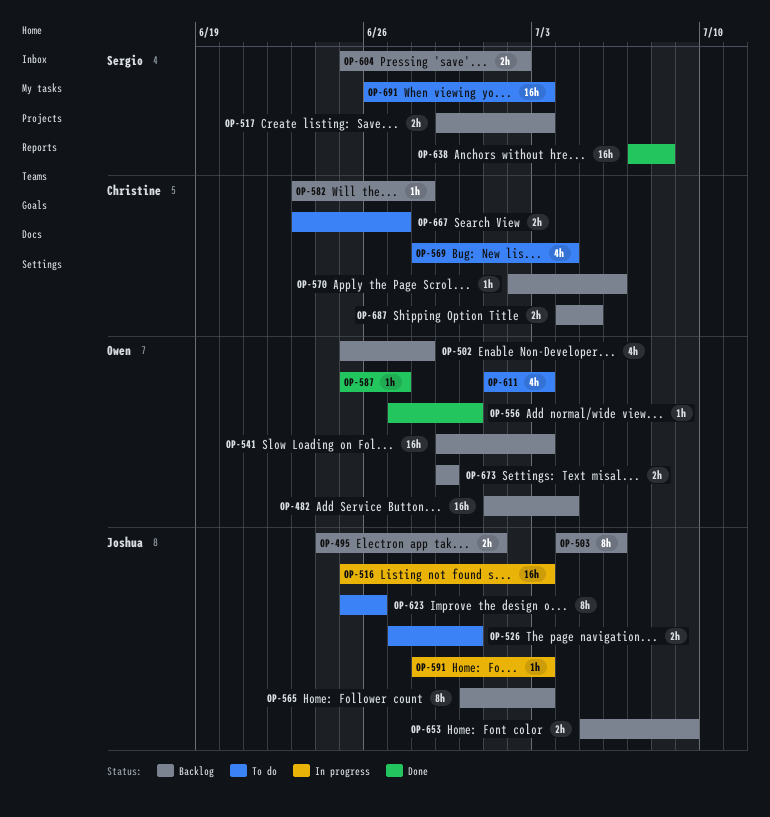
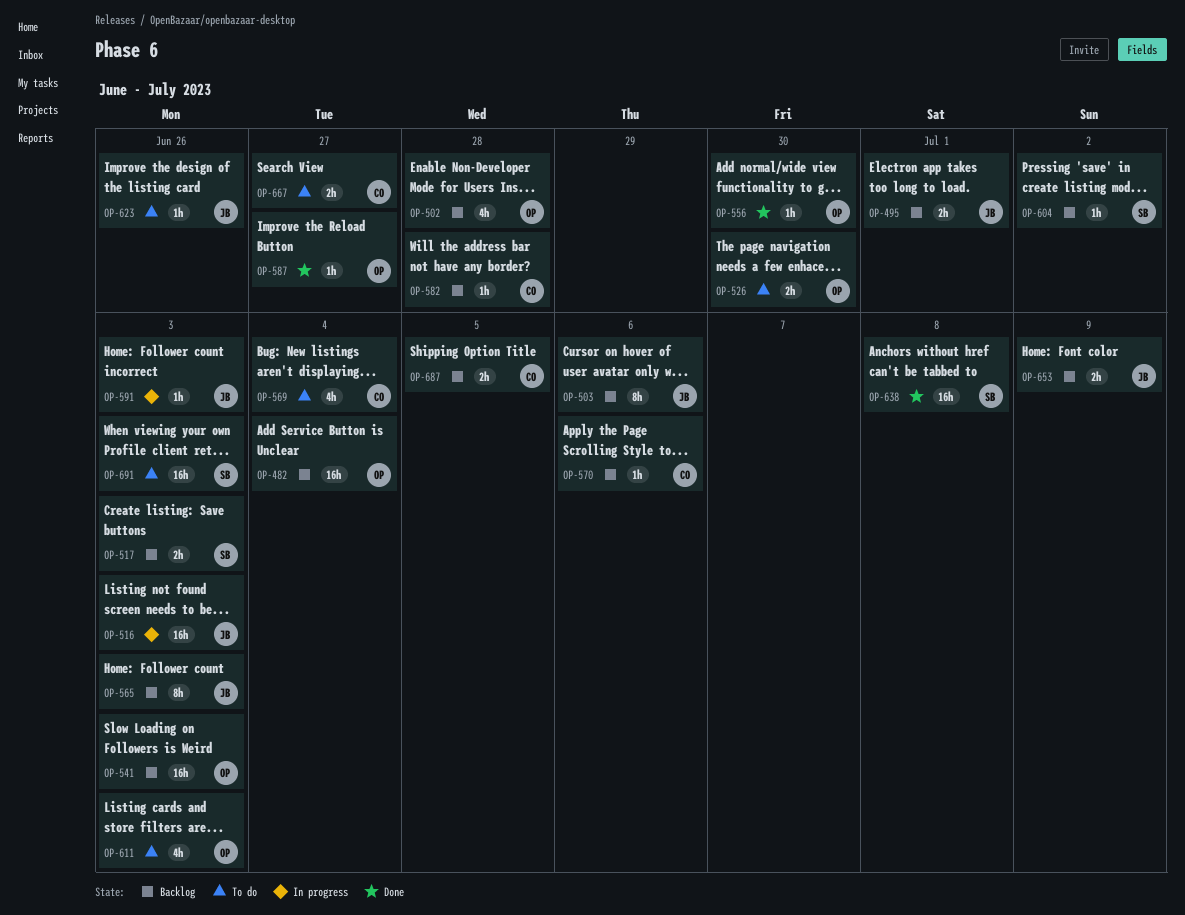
OP-526, owner: Joshua -> Owen
OP-604, estimate: 2h -> 1h
OP-623, estimate: 8h -> 1h
OP-673: present -> none

